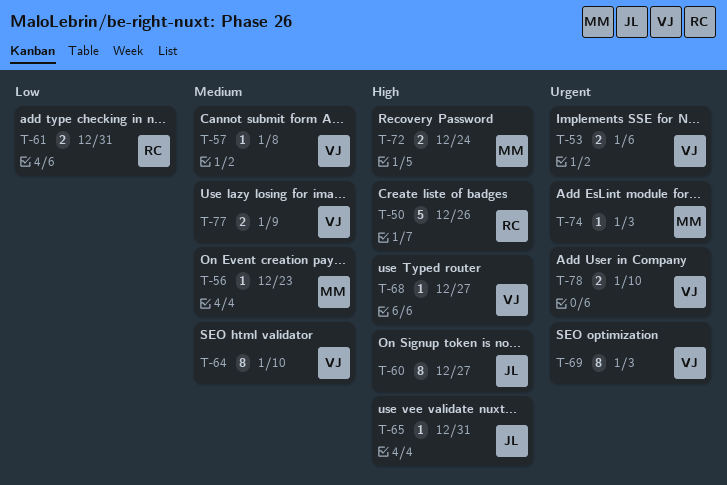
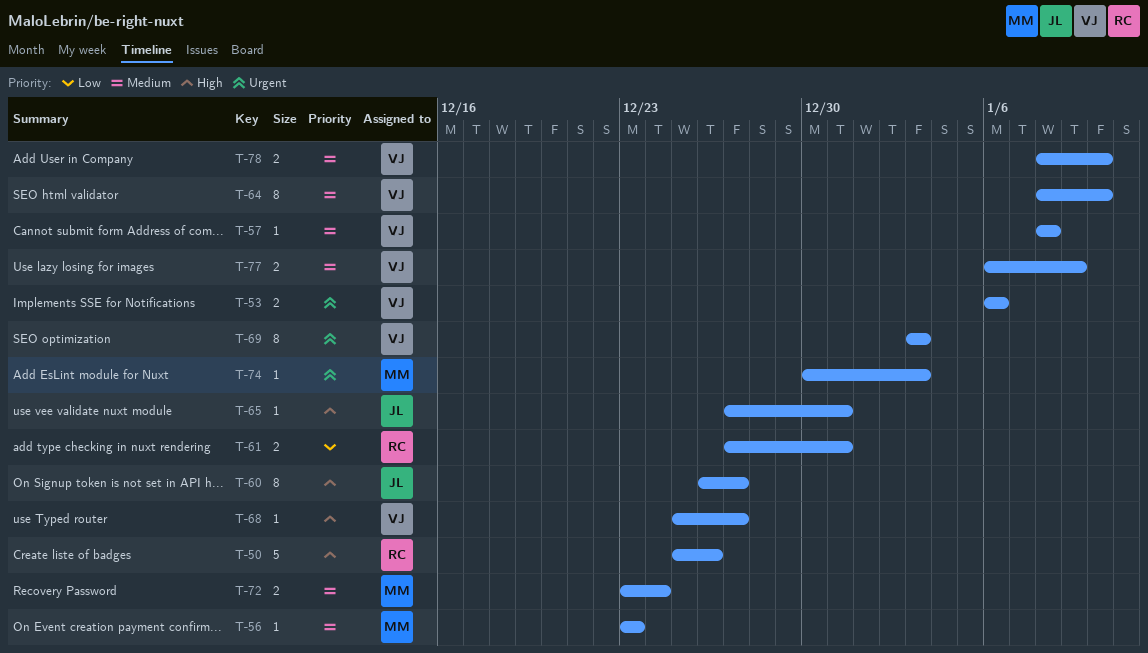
T-72, priority: High -> Medium
T-78, priority: Urgent -> Medium

